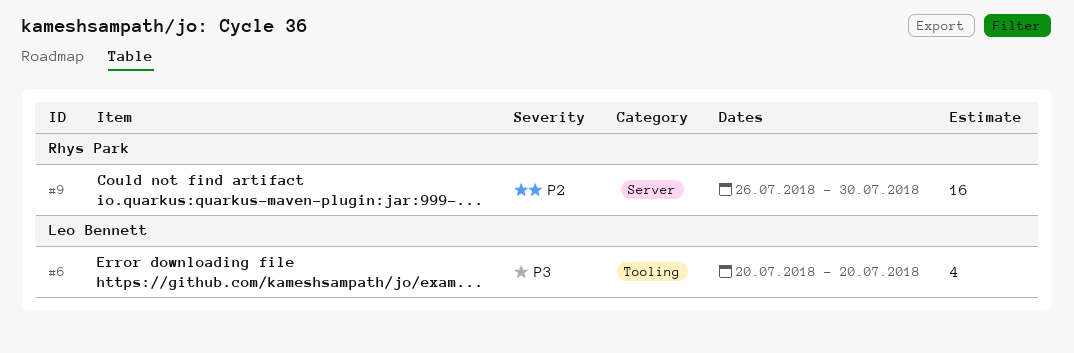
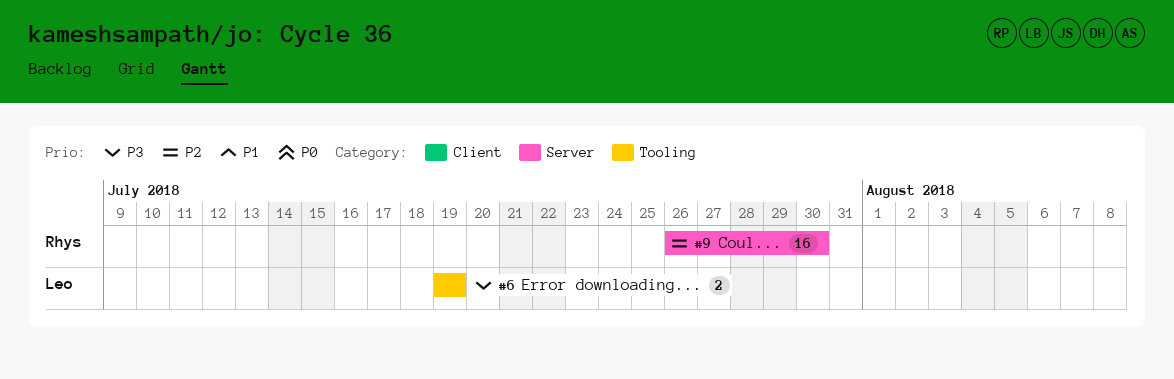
#6, estimate: 4 -> 2
#6, start: Jul 20 -> Jul 19
#6, due: Jul 20 -> Jul 19

